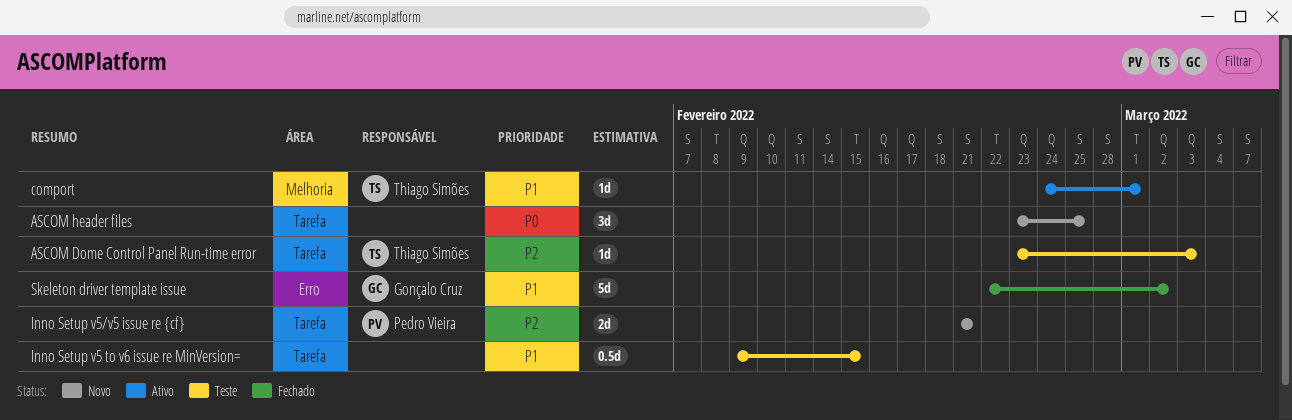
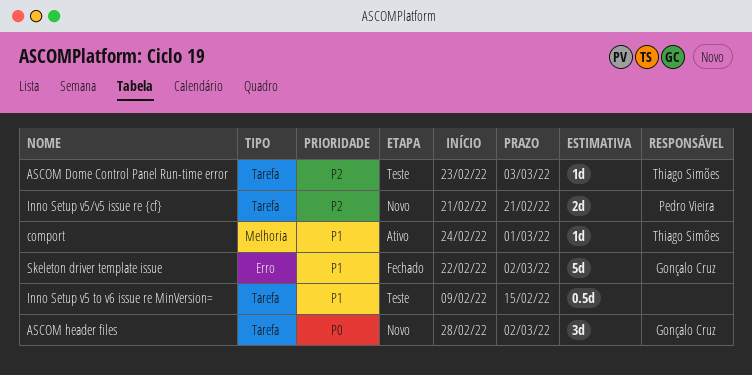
ASCOM header files, owner: none -> Gonçalo Cruz
ASCOM header files, start: Feb 23 -> Feb 28
ASCOM header files, due: Feb 25 -> Mar 2

